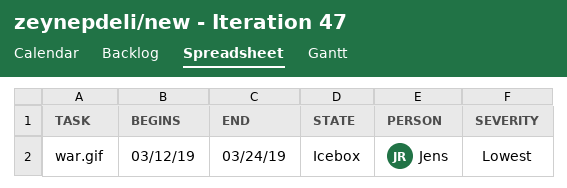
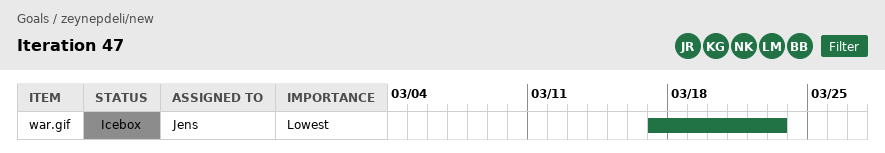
war.gif, start: Mar 12 -> Mar 17
war.gif, due: Mar 24 -> Mar 23

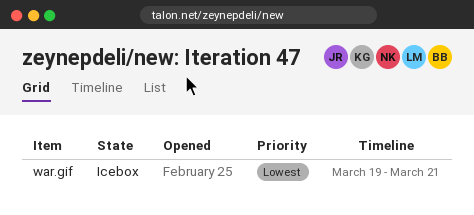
war.gif, start: Mar 17 -> Mar 19
war.gif, due: Mar 23 -> Mar 21

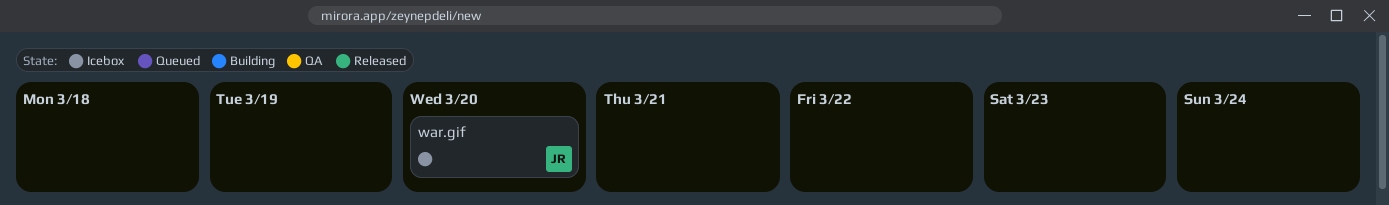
war.gif, due: Mar 21 -> Mar 20

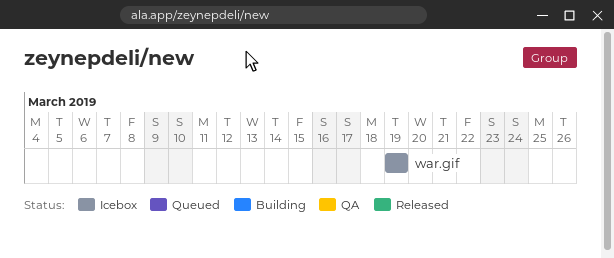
war.gif, due: Mar 20 -> Mar 19

